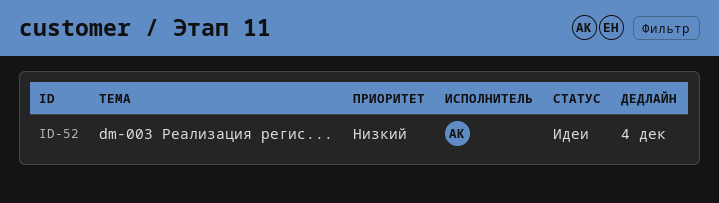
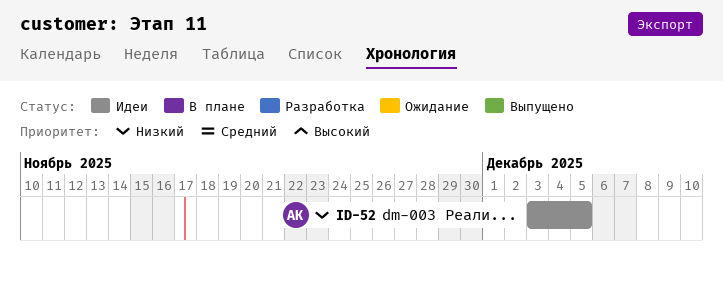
ID-52, due: Dec 4 -> Dec 5

